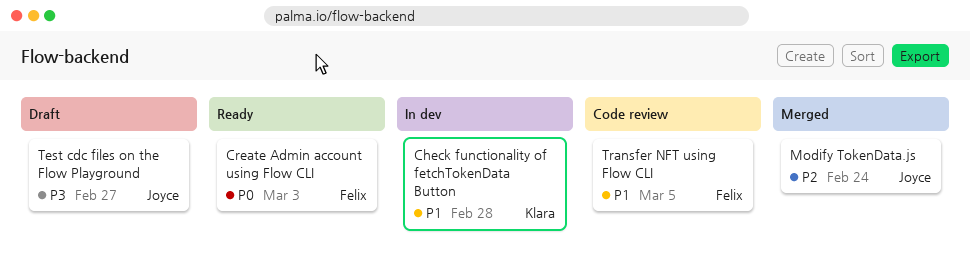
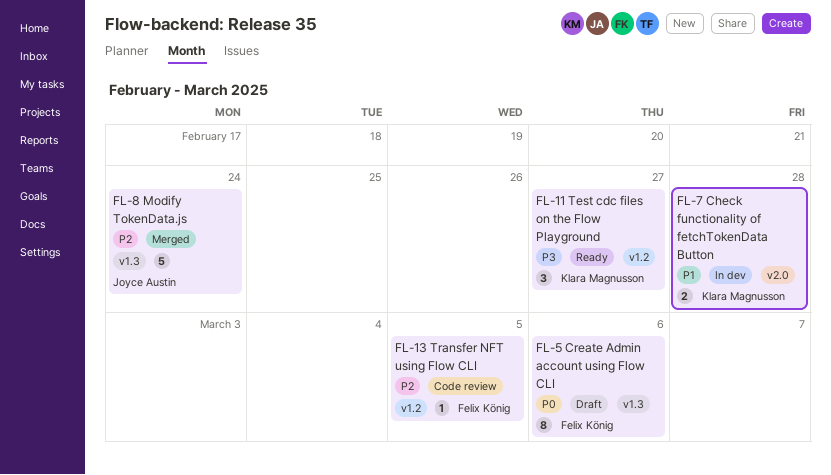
Create Admin account using Flow CLI, status: Ready -> Draft
Create Admin account using Flow CLI, due: Mar 3 -> Mar 6
Test cdc files on the Flow Playground, status: Draft -> Ready
Test cdc files on the Flow Playground, owner: Joyce Austin -> Klara Magnusson
Transfer NFT using Flow CLI, priority: P1 -> P2

